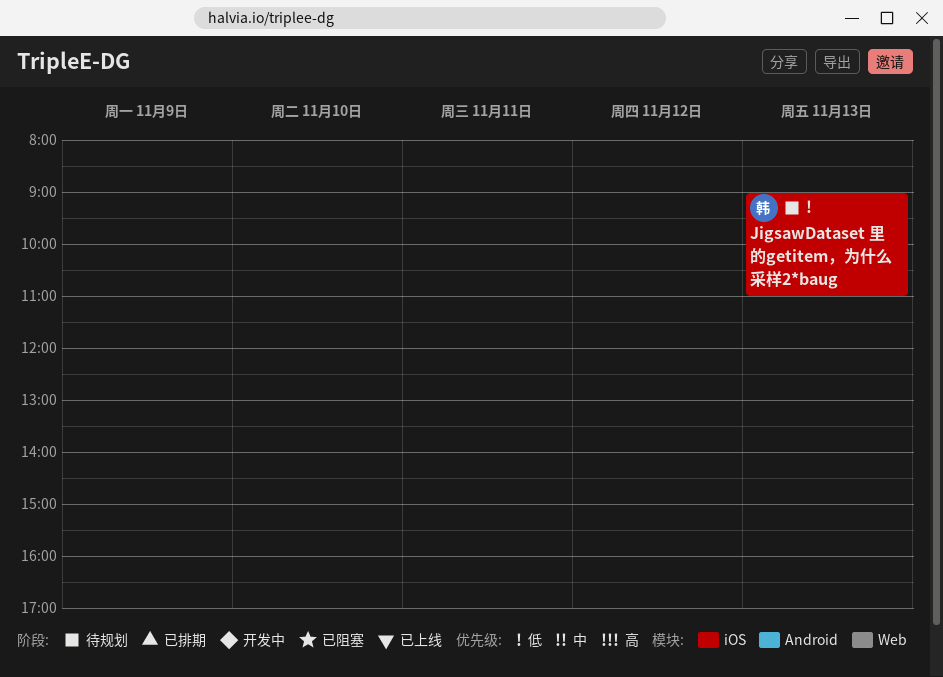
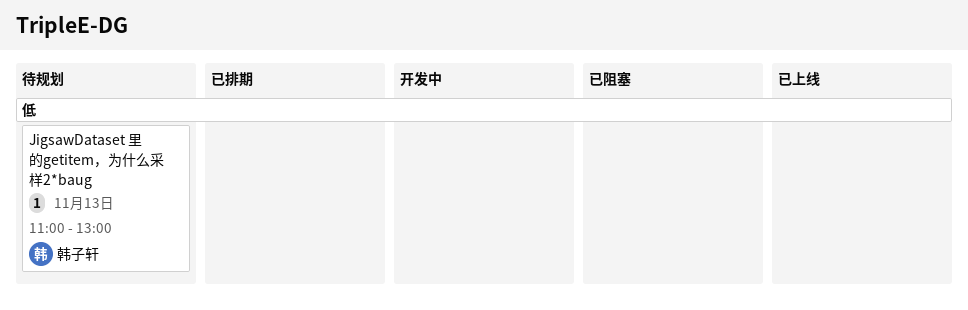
JigsawDataset 里的getitem，为什么采样2*baug, begins: 09:00 -> 11:00
JigsawDataset 里的getitem，为什么采样2*baug, ends: 11:00 -> 13:00

